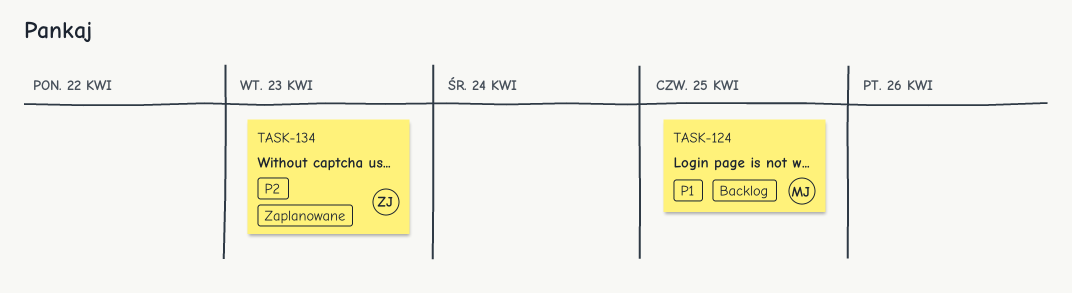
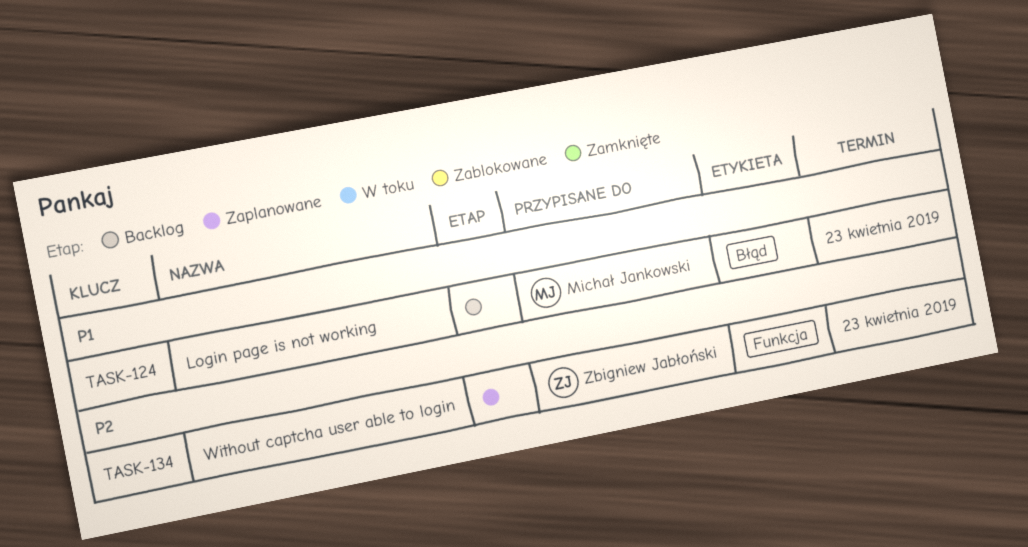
TASK-124, due: Apr 25 -> Apr 23

